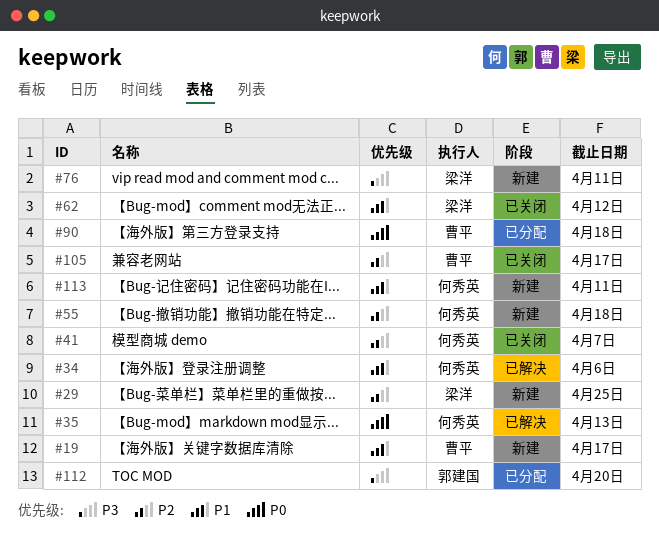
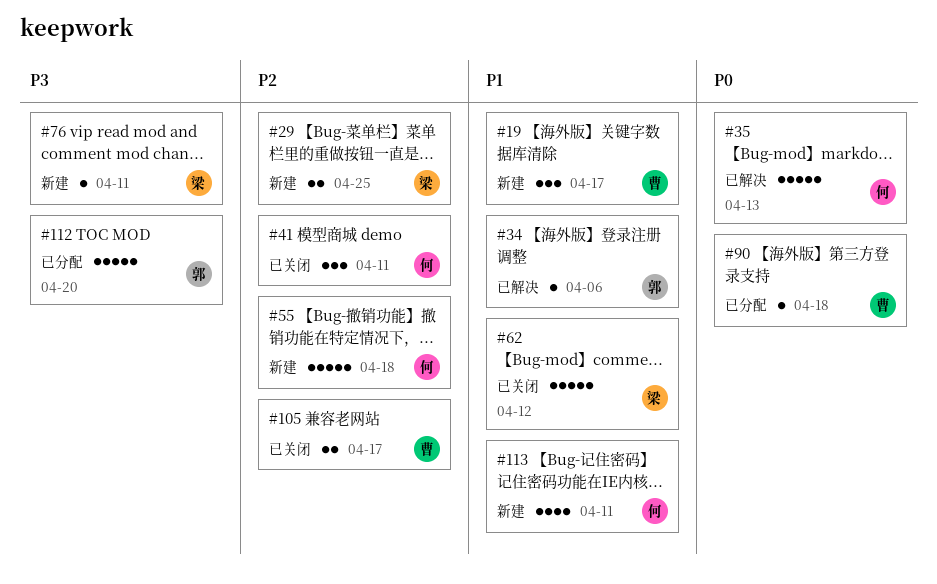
#34, owner: 何秀英 -> 郭建国
#41, due: Apr 7 -> Apr 11

